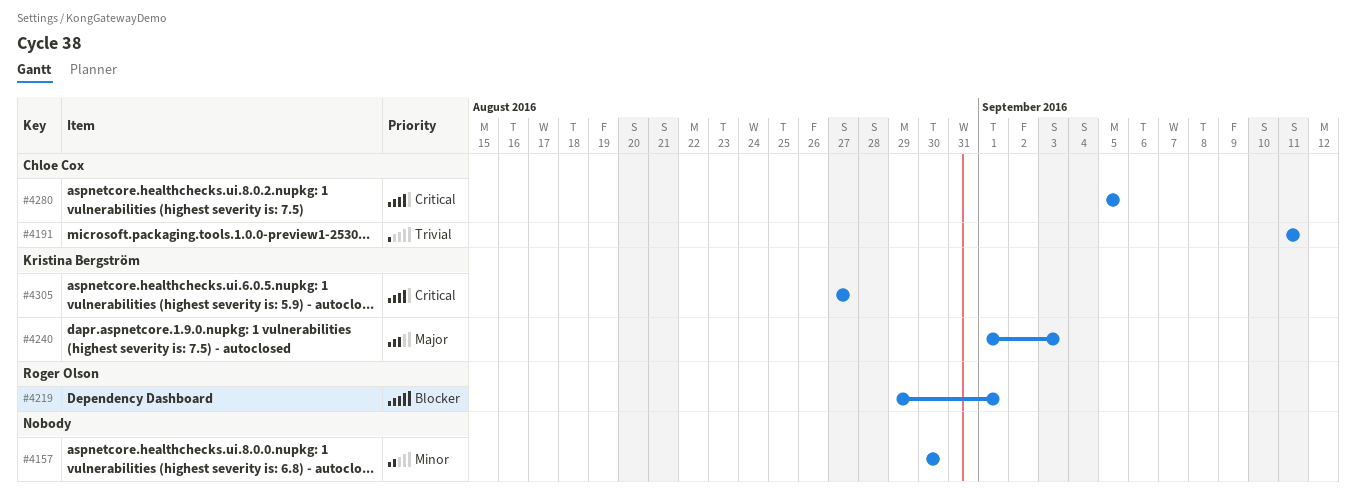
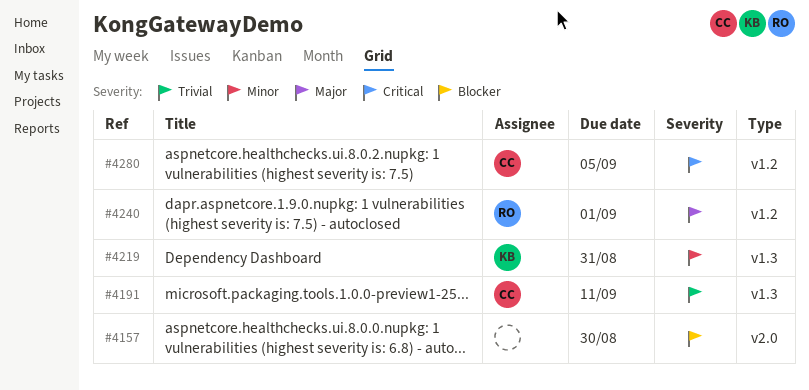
#4157, priority: Minor -> Blocker
#4219, owner: Roger Olson -> Kristina Bergström
#4219, priority: Blocker -> Minor
#4219, due: Sep 1 -> Aug 31
#4240, owner: Kristina Bergström -> Roger Olson
#4240, due: Sep 3 -> Sep 1
#4305: present -> none

